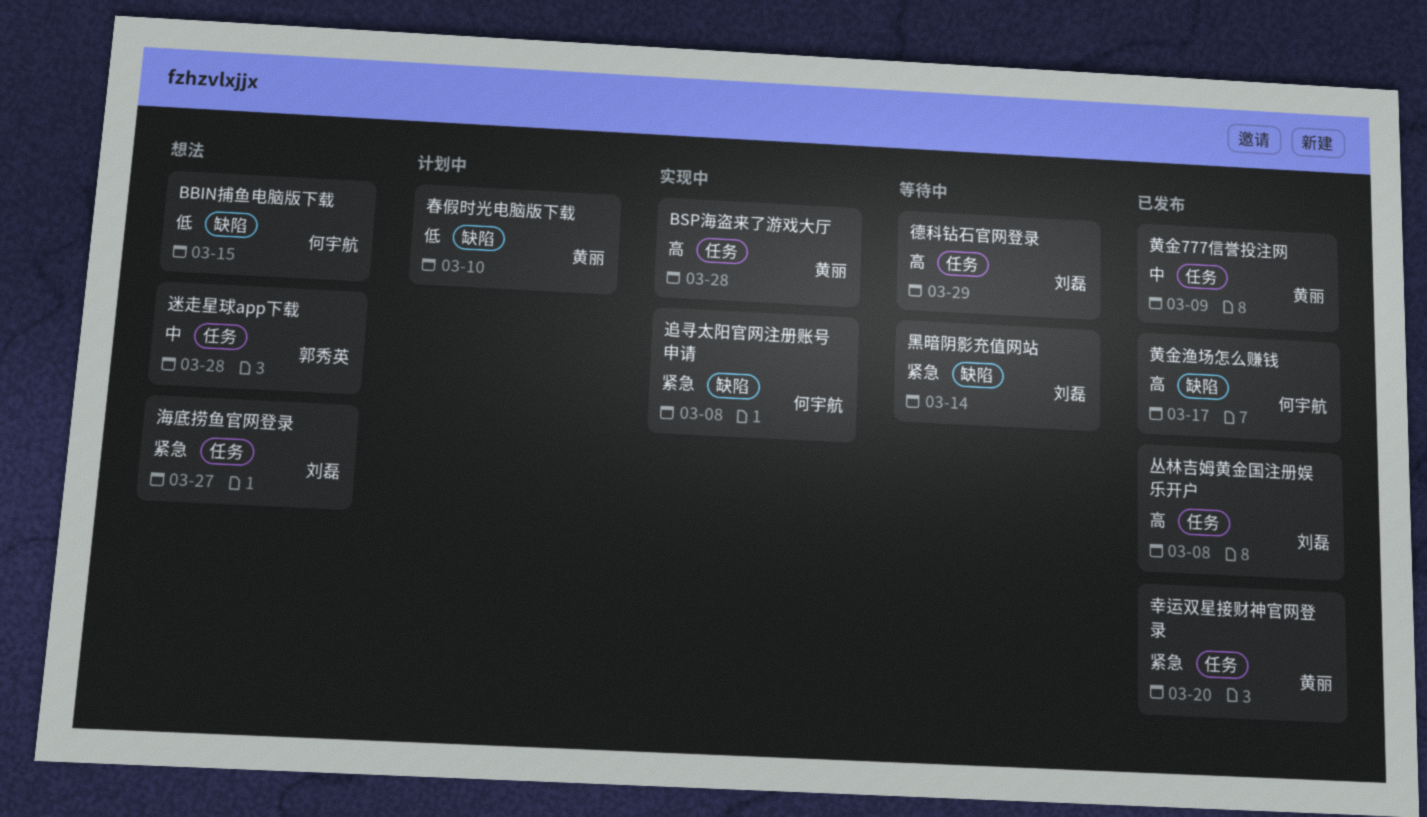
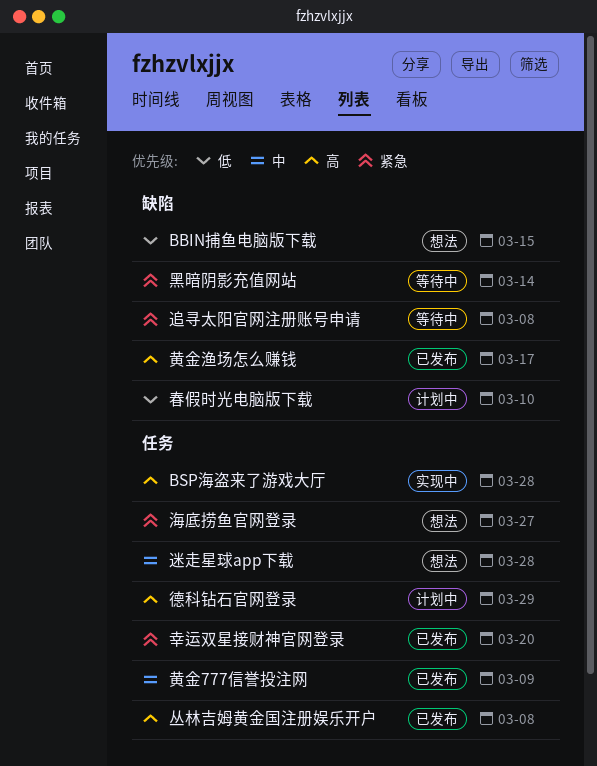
德科钻石官网登录, status: 等待中 -> 计划中
追寻太阳官网注册账号申请, status: 实现中 -> 等待中

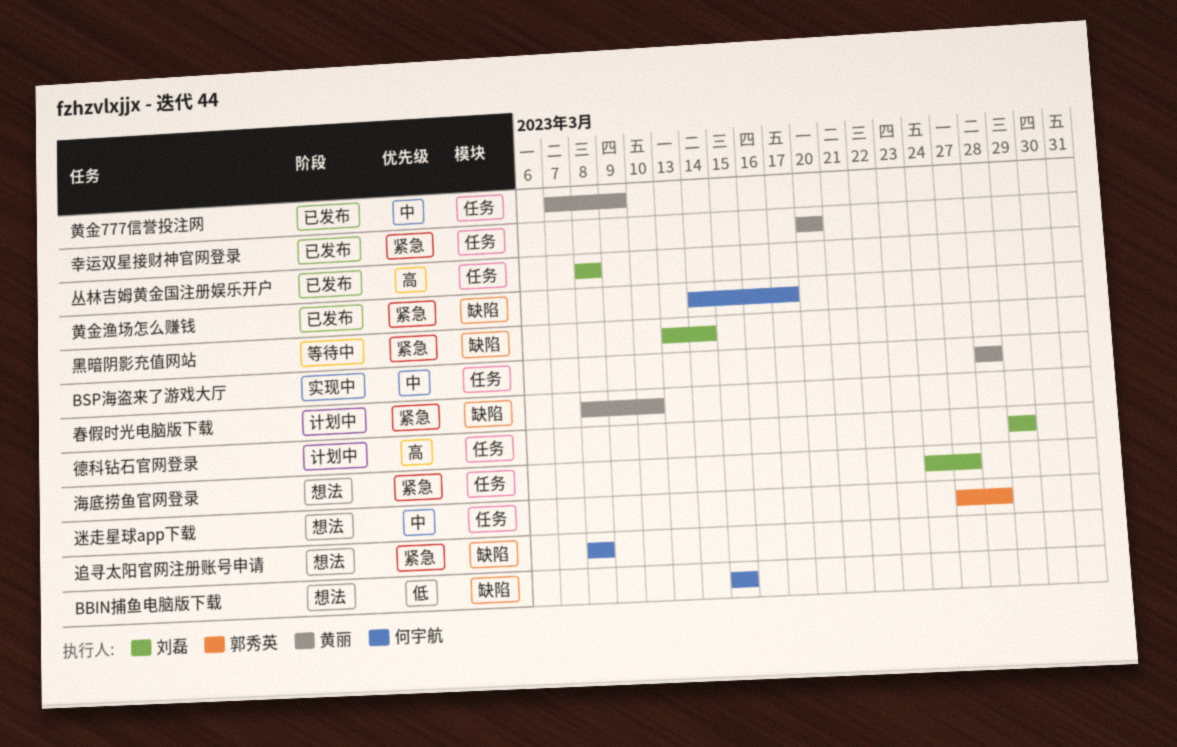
BSP海盗来了游戏大厅, priority: 高 -> 中
春假时光电脑版下载, priority: 低 -> 紧急
追寻太阳官网注册账号申请, status: 等待中 -> 想法
黄金渔场怎么赚钱, priority: 高 -> 紧急

